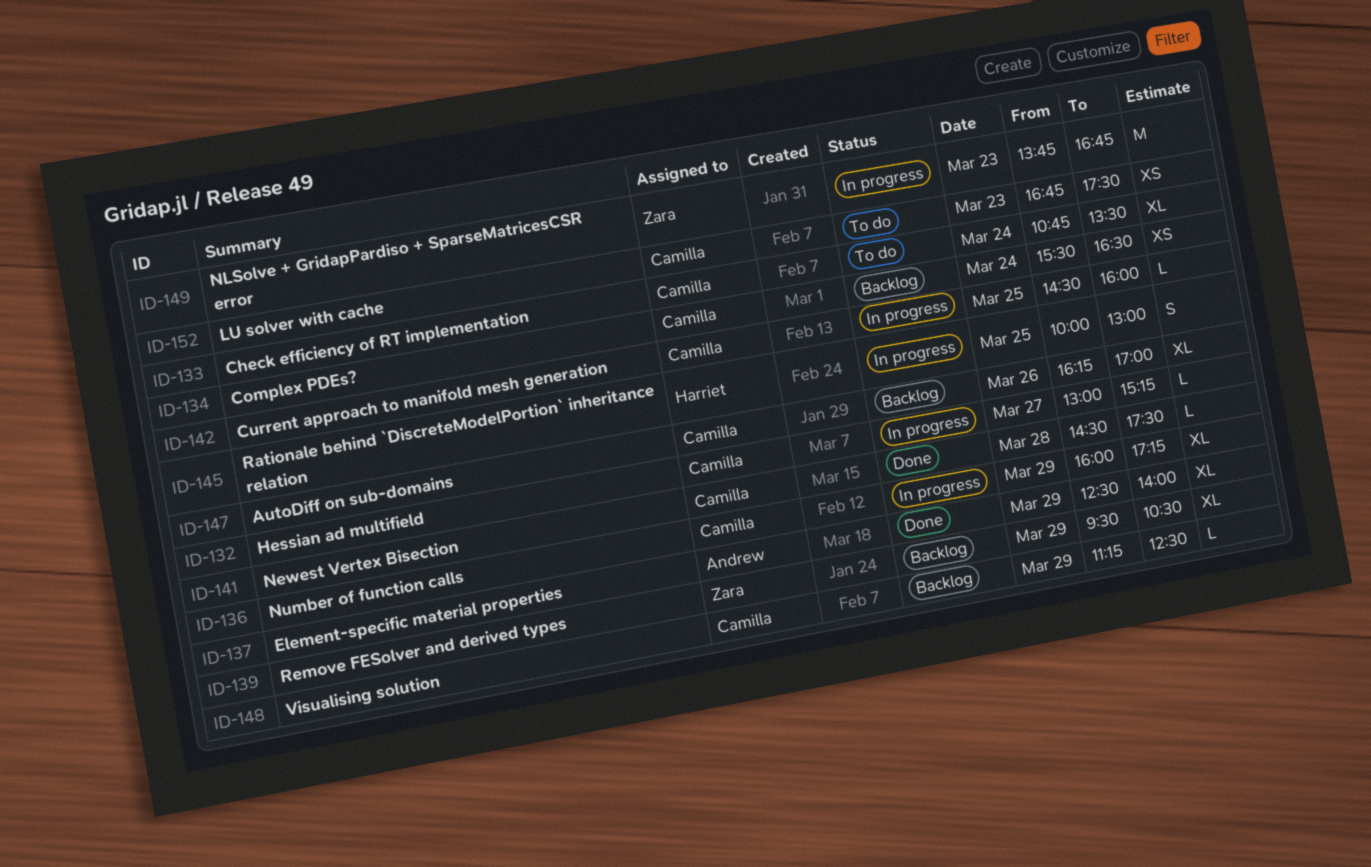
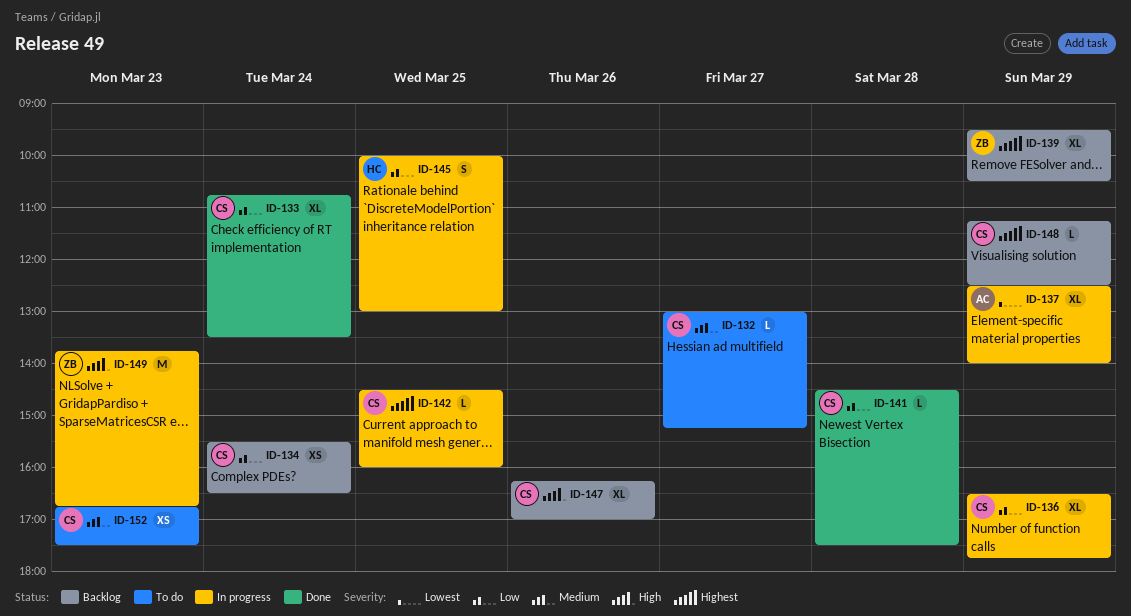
ID-132, status: In progress -> To do
ID-133, status: To do -> Done
ID-136, begins: 16:00 -> 16:30
ID-136, ends: 17:15 -> 17:45
ID-137, status: Done -> In progress

